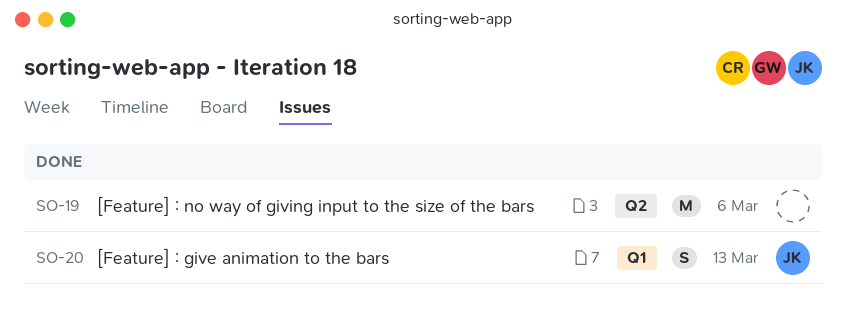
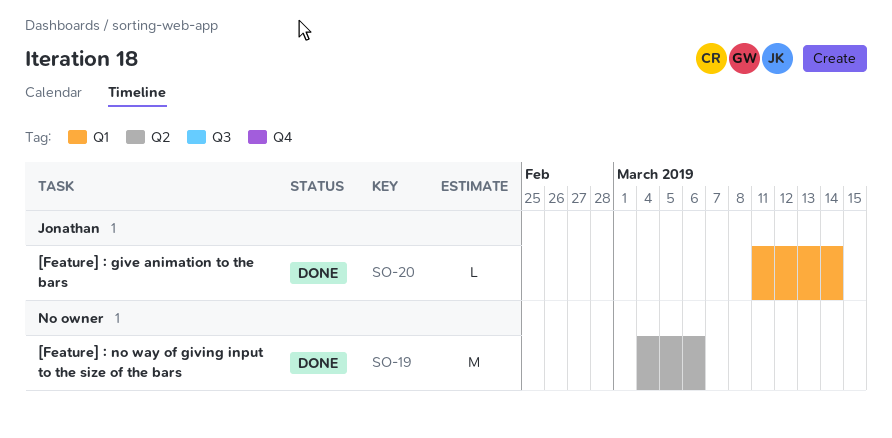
SO-20, estimate: S -> L
SO-20, due: Mar 13 -> Mar 14

